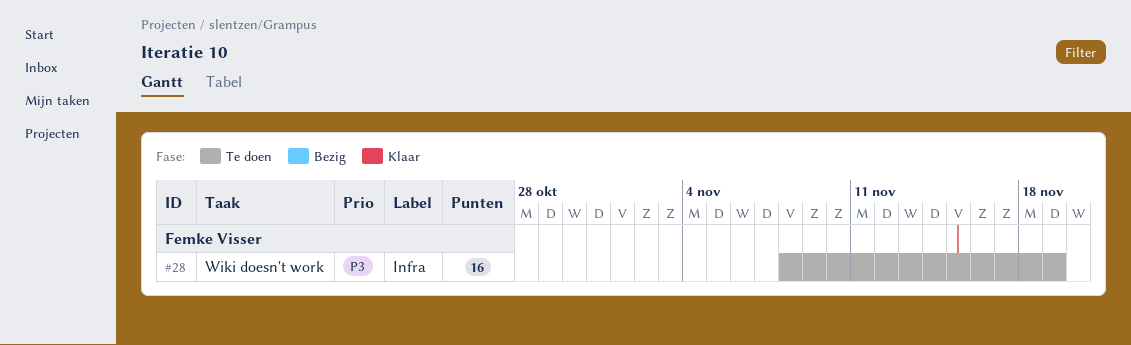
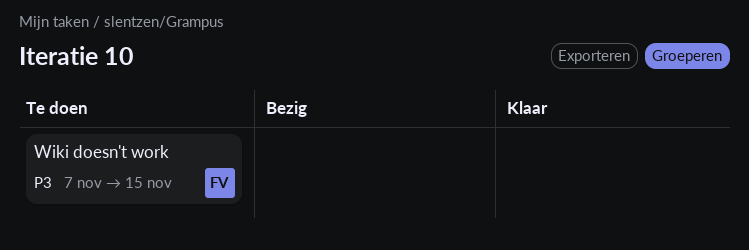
Wiki doesn't work, start: Nov 8 -> Nov 7
Wiki doesn't work, due: Nov 19 -> Nov 15

